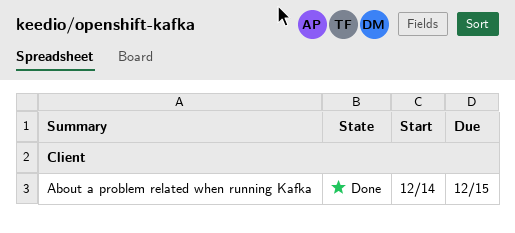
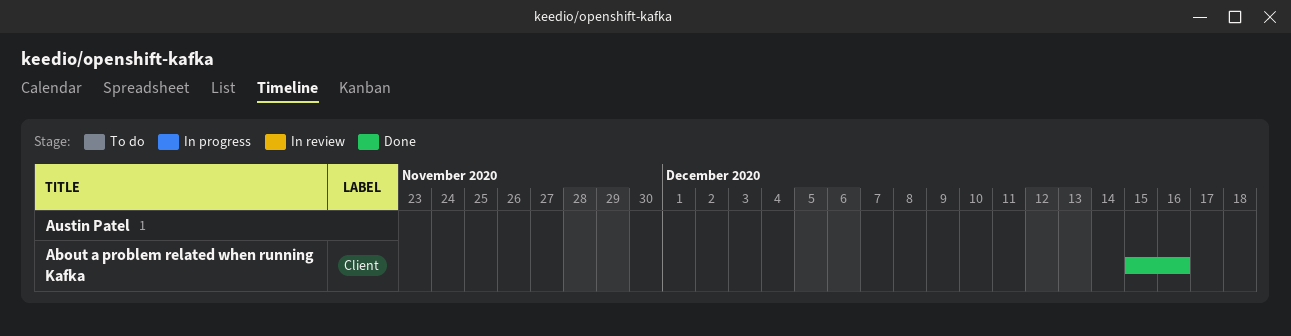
About a problem related when running Kafka, start: Dec 14 -> Dec 15
About a problem related when running Kafka, due: Dec 15 -> Dec 16

